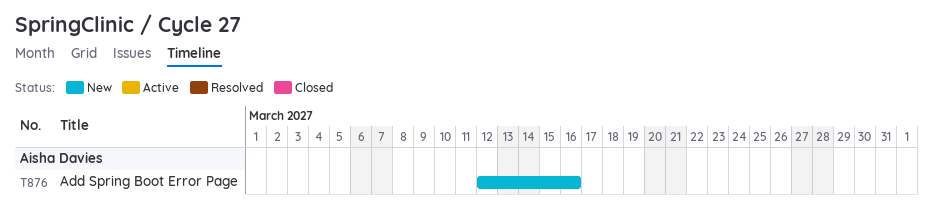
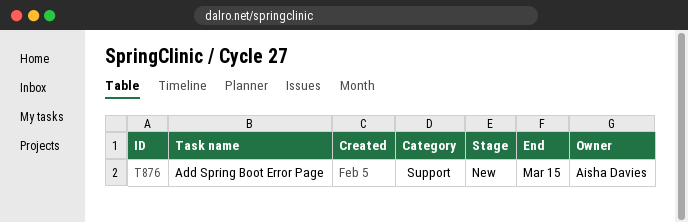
T876, due: Mar 16 -> Mar 15

